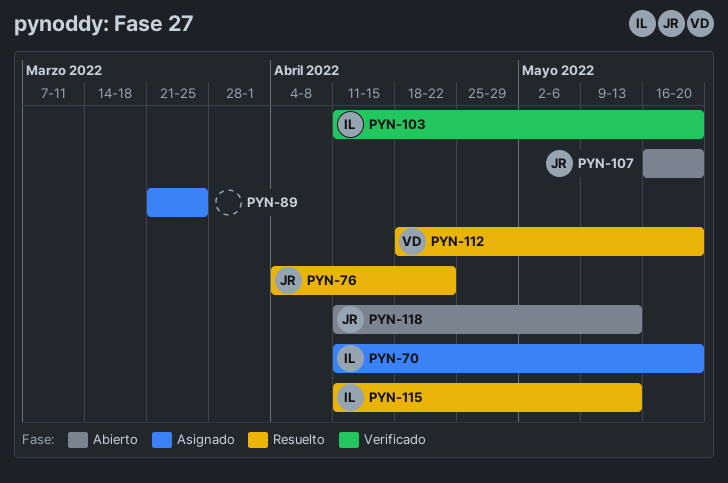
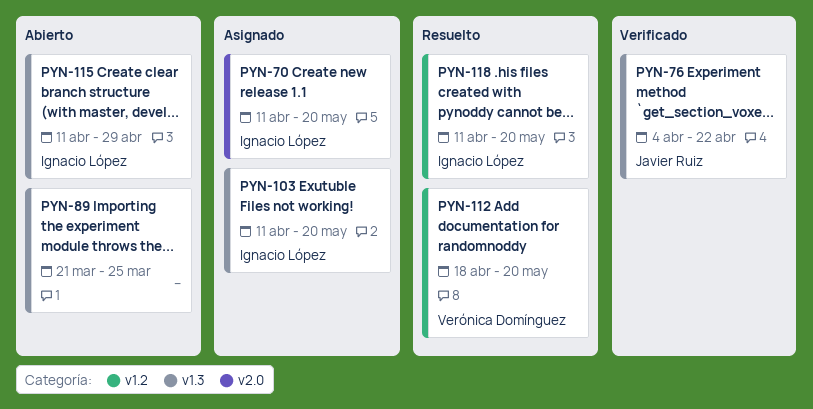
PYN-76, status: Resuelto -> Verificado
PYN-89, status: Asignado -> Abierto
PYN-103, status: Verificado -> Asignado
PYN-107: present -> none
PYN-115, status: Resuelto -> Abierto
PYN-115, due: May 13 -> Apr 29
PYN-118, status: Abierto -> Resuelto
PYN-118, owner: Javier Ruiz -> Ignacio López
PYN-118, due: May 13 -> May 20

